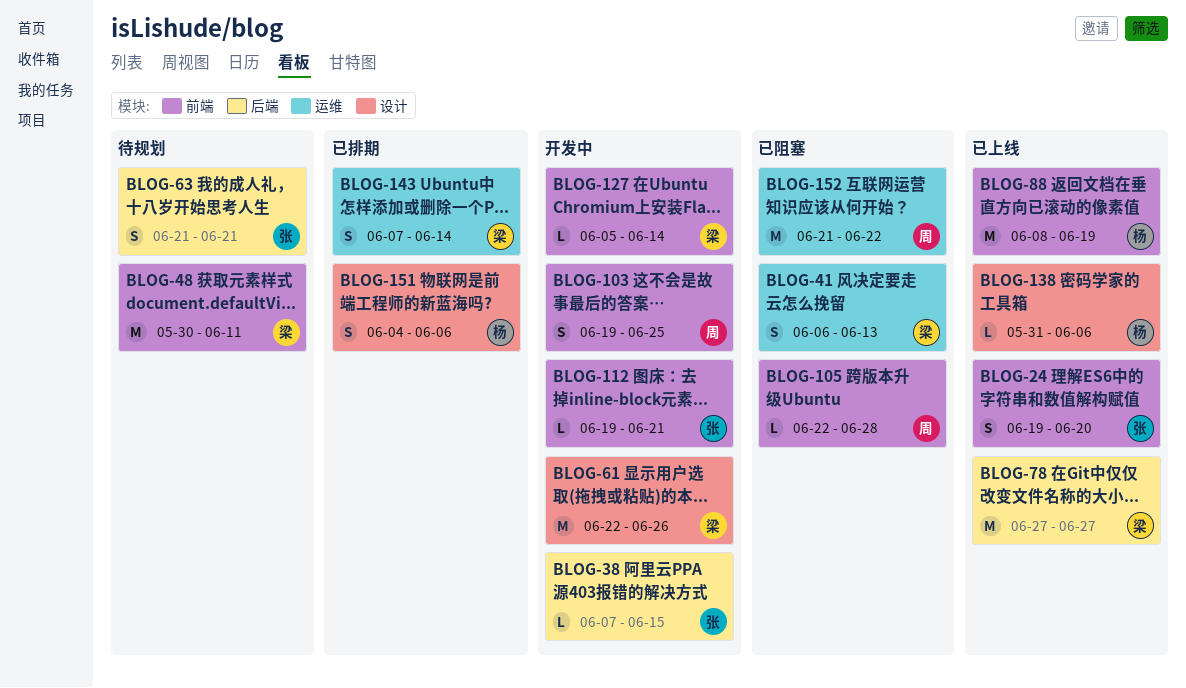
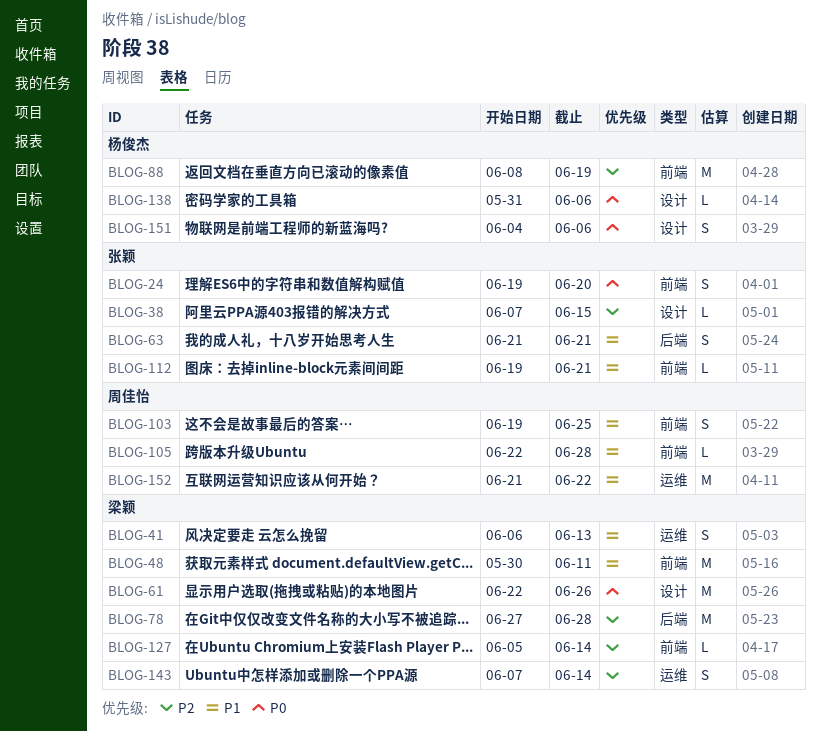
BLOG-38, label: 后端 -> 设计
BLOG-78, due: Jun 27 -> Jun 28

